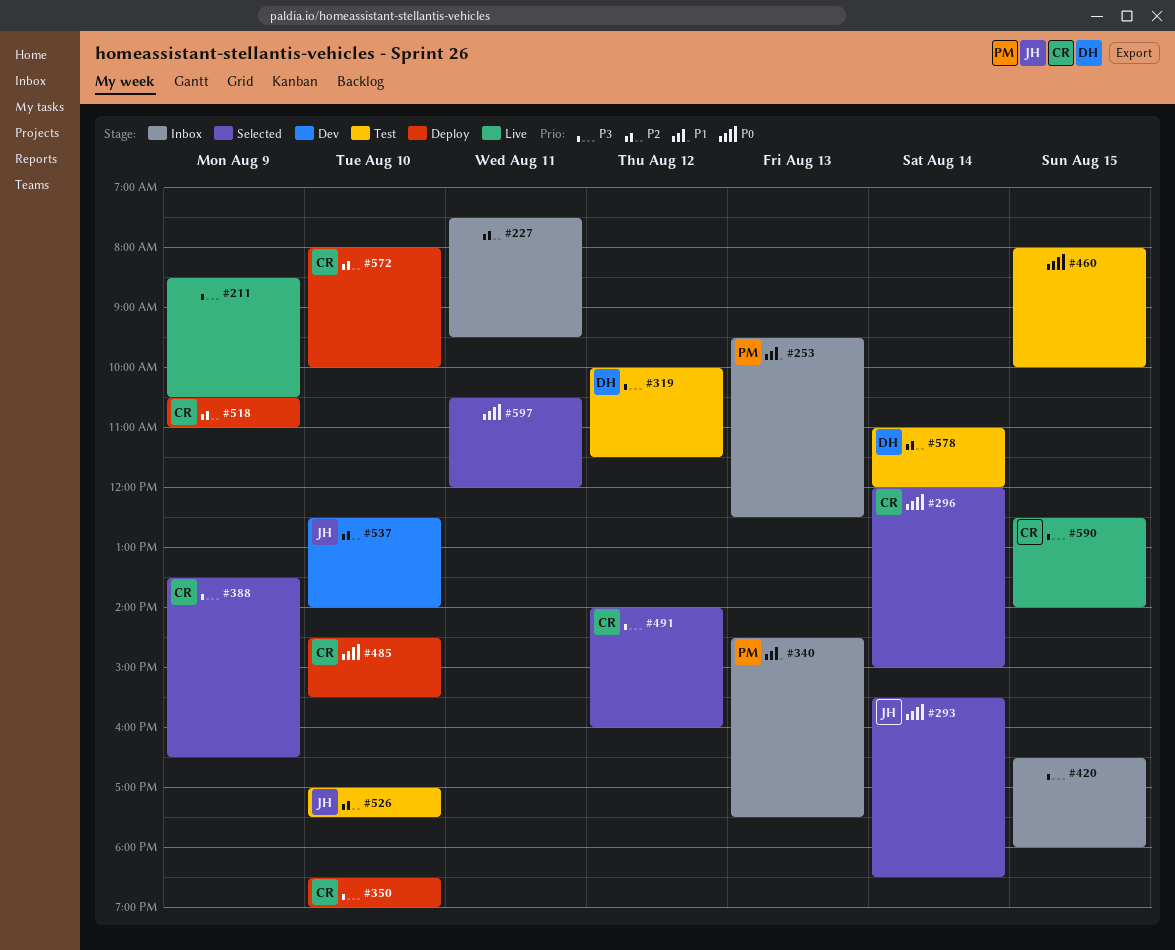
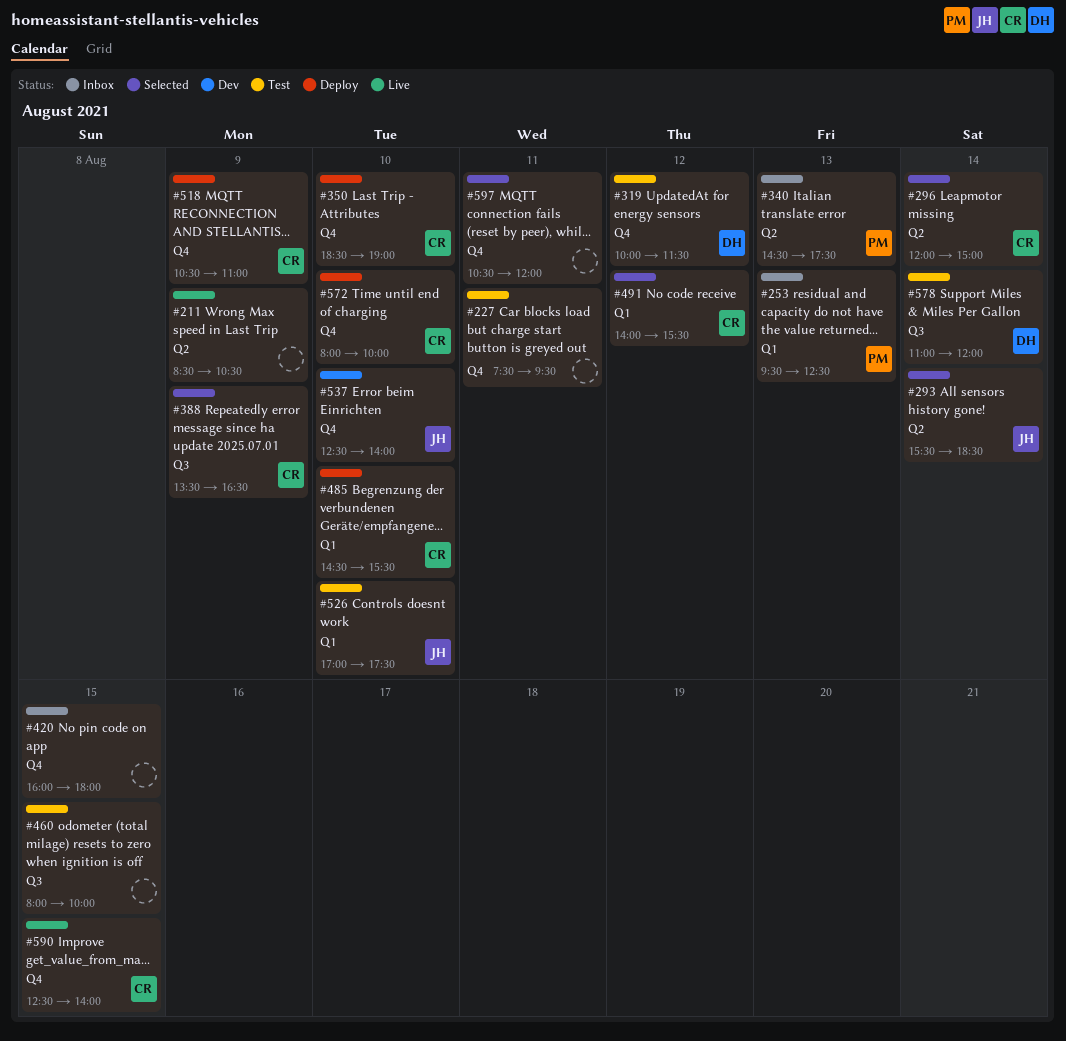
#227, status: Inbox -> Test
#420, begins: 16:30 -> 16:00
#491, ends: 16:00 -> 15:30

